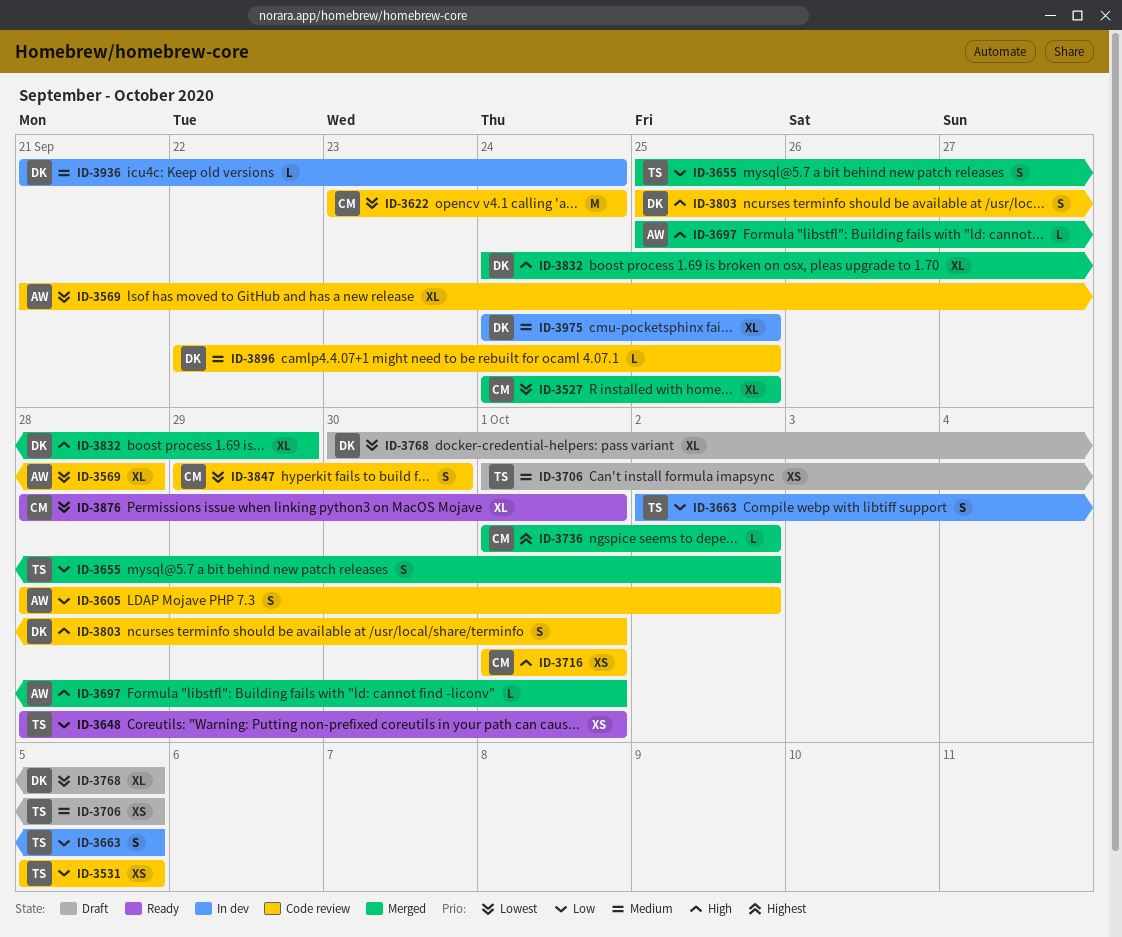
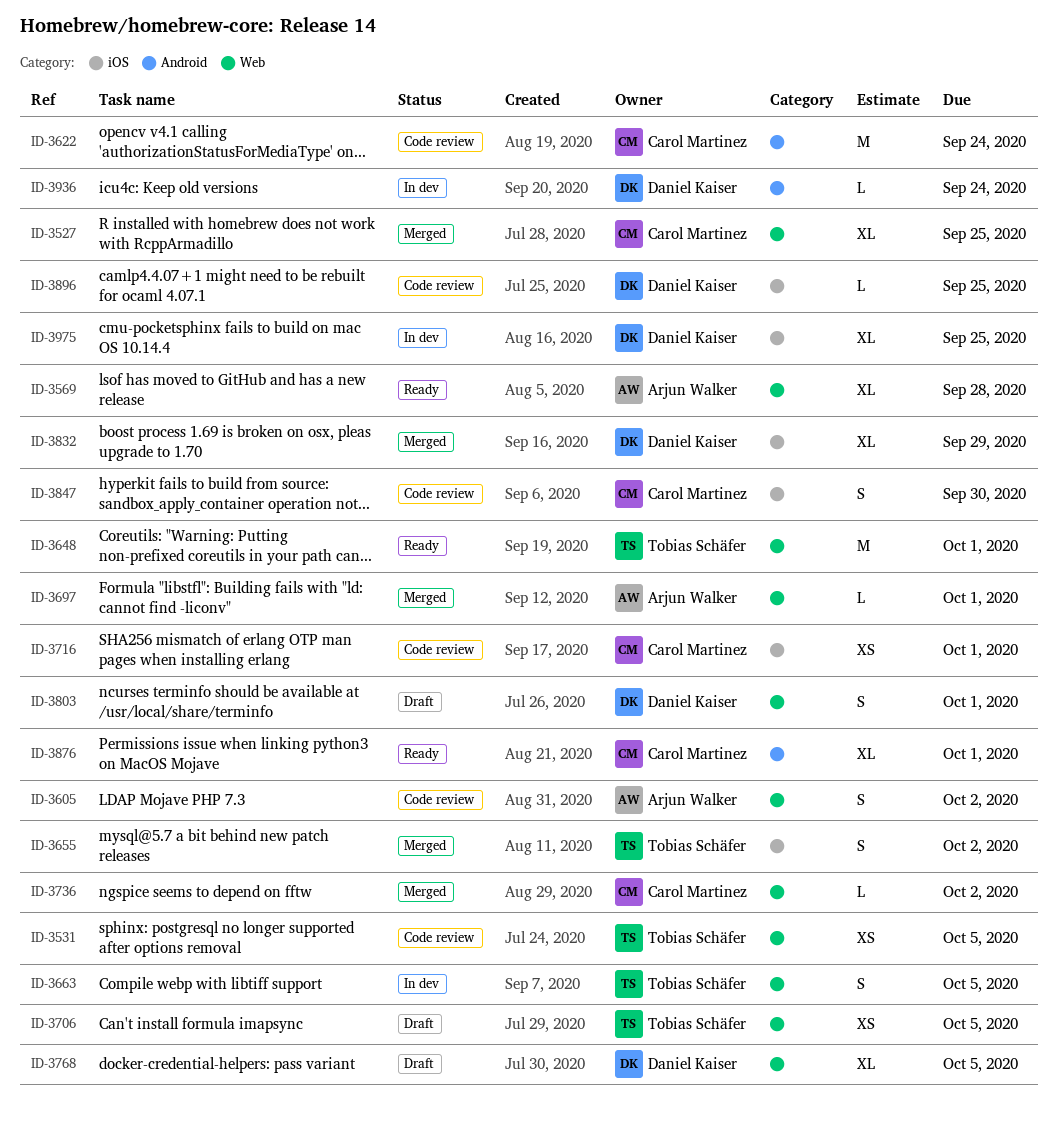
ID-3569, status: Code review -> Ready
ID-3648, estimate: XS -> M
ID-3803, status: Code review -> Draft

